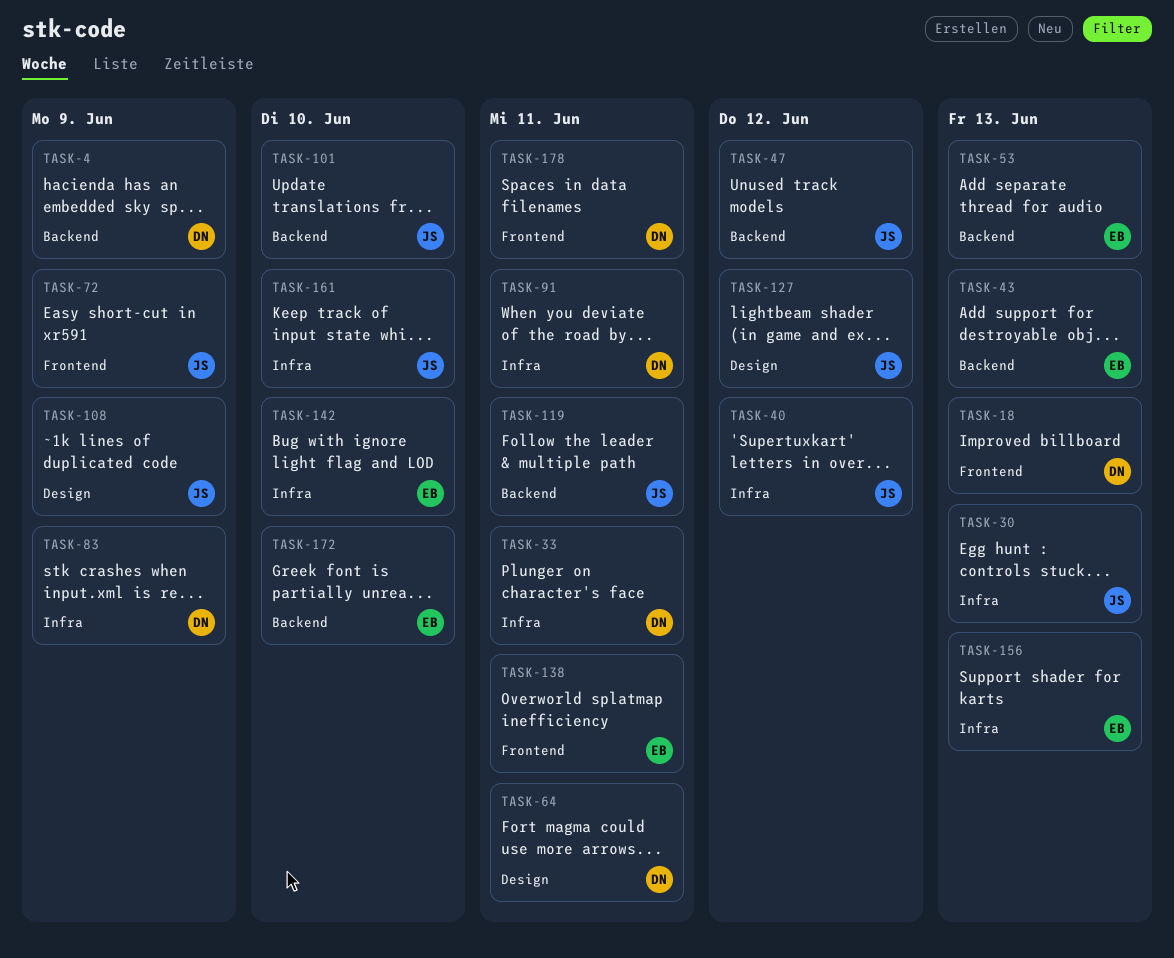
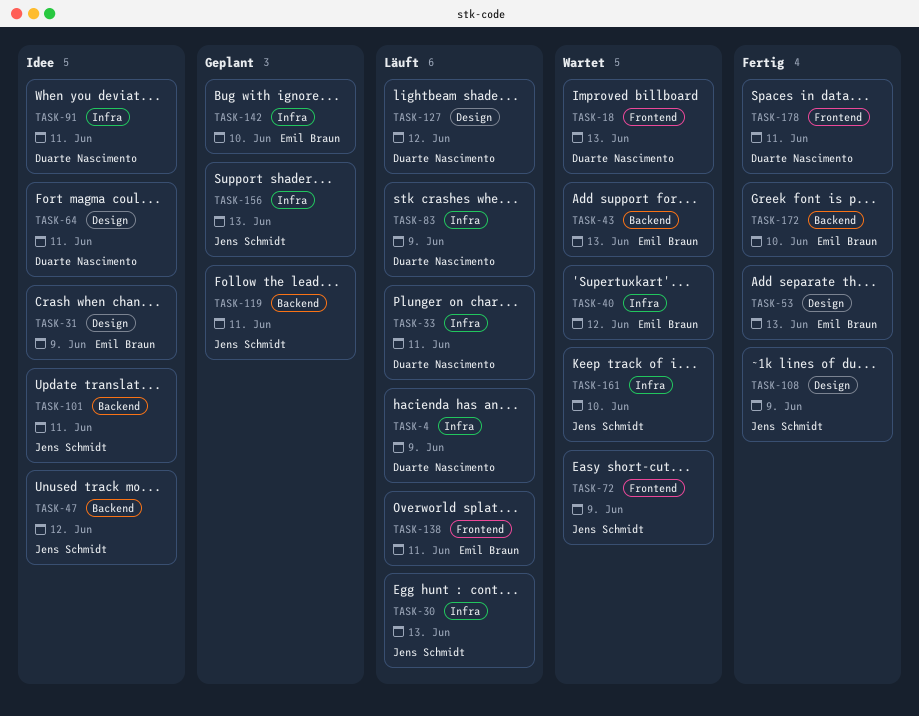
TASK-4, label: Backend -> Infra
TASK-31: none -> present
TASK-40, owner: Jens Schmidt -> Emil Braun
TASK-53, label: Backend -> Design
TASK-101, due: Jun 10 -> Jun 11
TASK-127, owner: Jens Schmidt -> Duarte Nascimento
TASK-156, owner: Emil Braun -> Jens Schmidt

